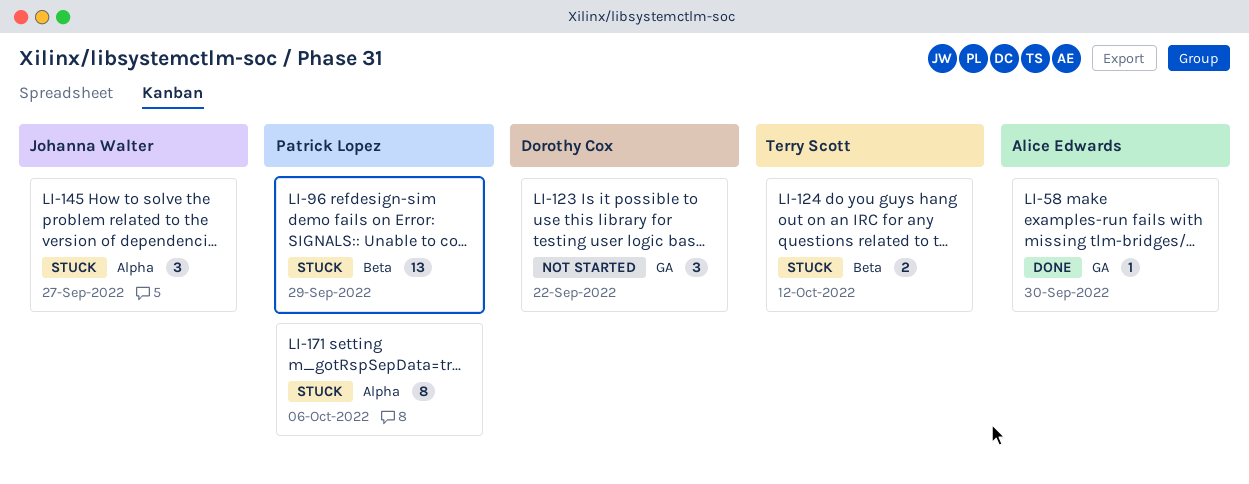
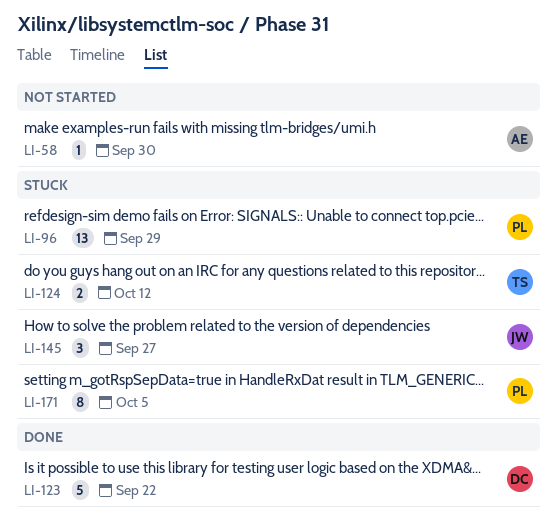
LI-58, status: Done -> Not started
LI-123, status: Not started -> Done
LI-123, estimate: 3 -> 5
LI-171, due: Oct 6 -> Oct 5

